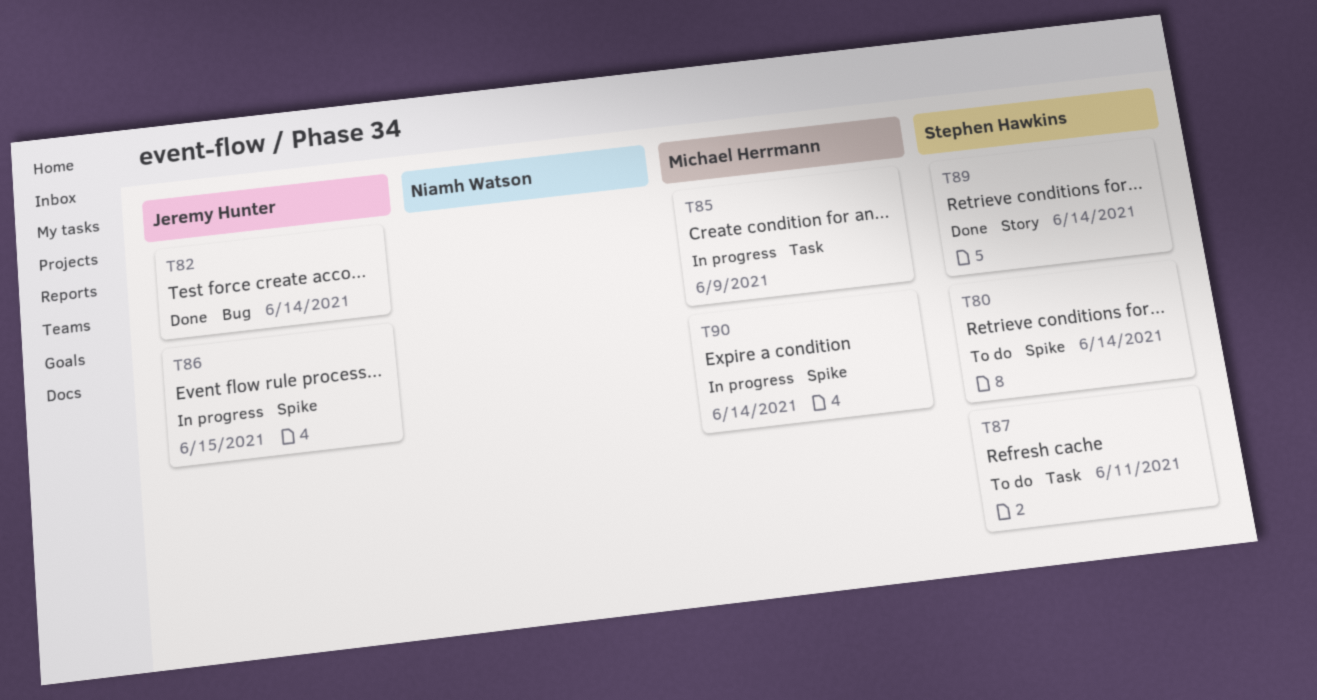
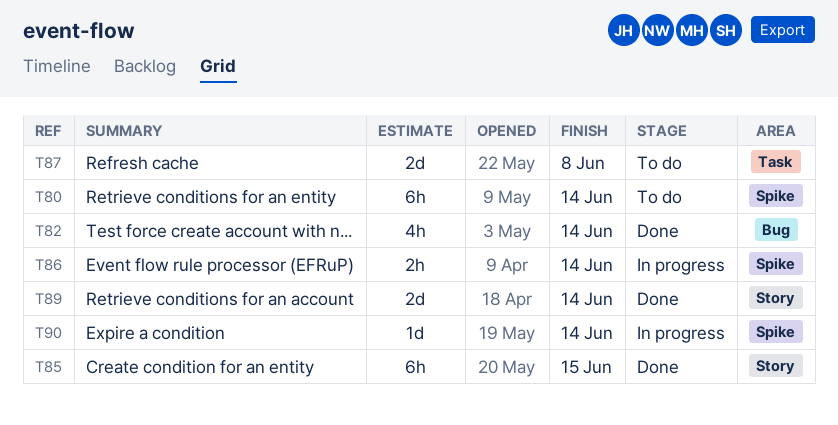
T85, status: In progress -> Done
T85, label: Task -> Story
T85, due: Jun 9 -> Jun 15
T86, due: Jun 15 -> Jun 14
T87, due: Jun 11 -> Jun 8

